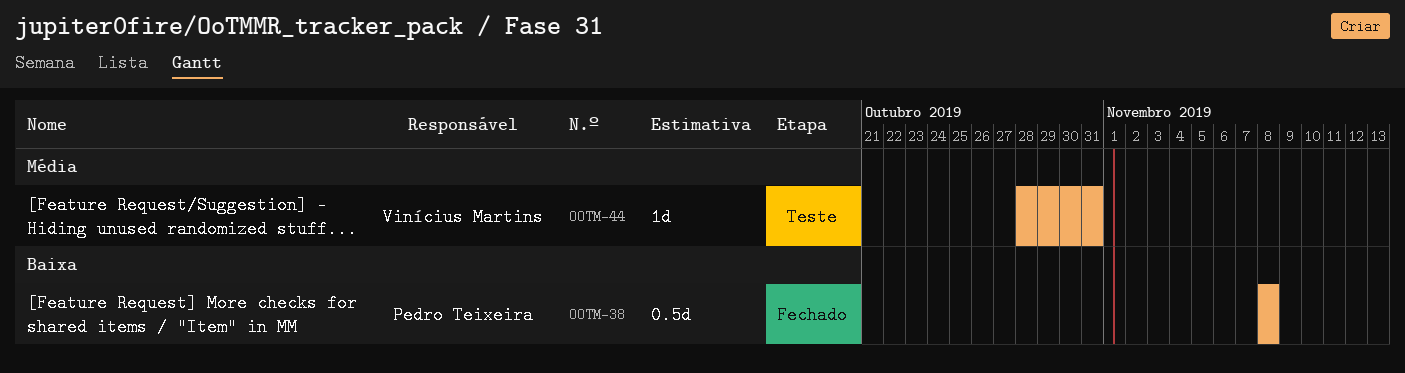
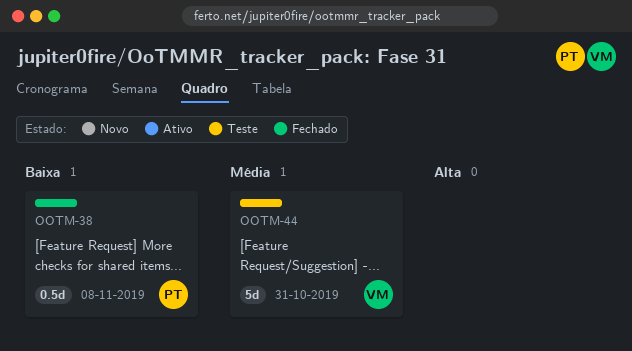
OOTM-44, estimate: 1d -> 5d

